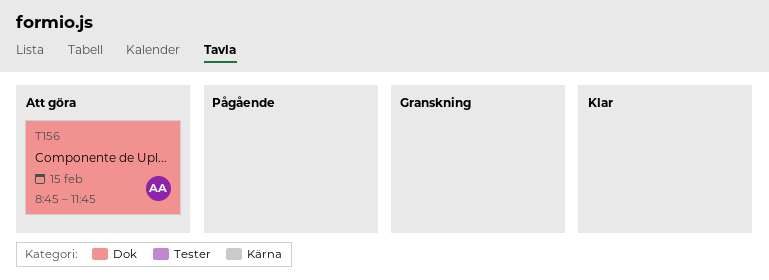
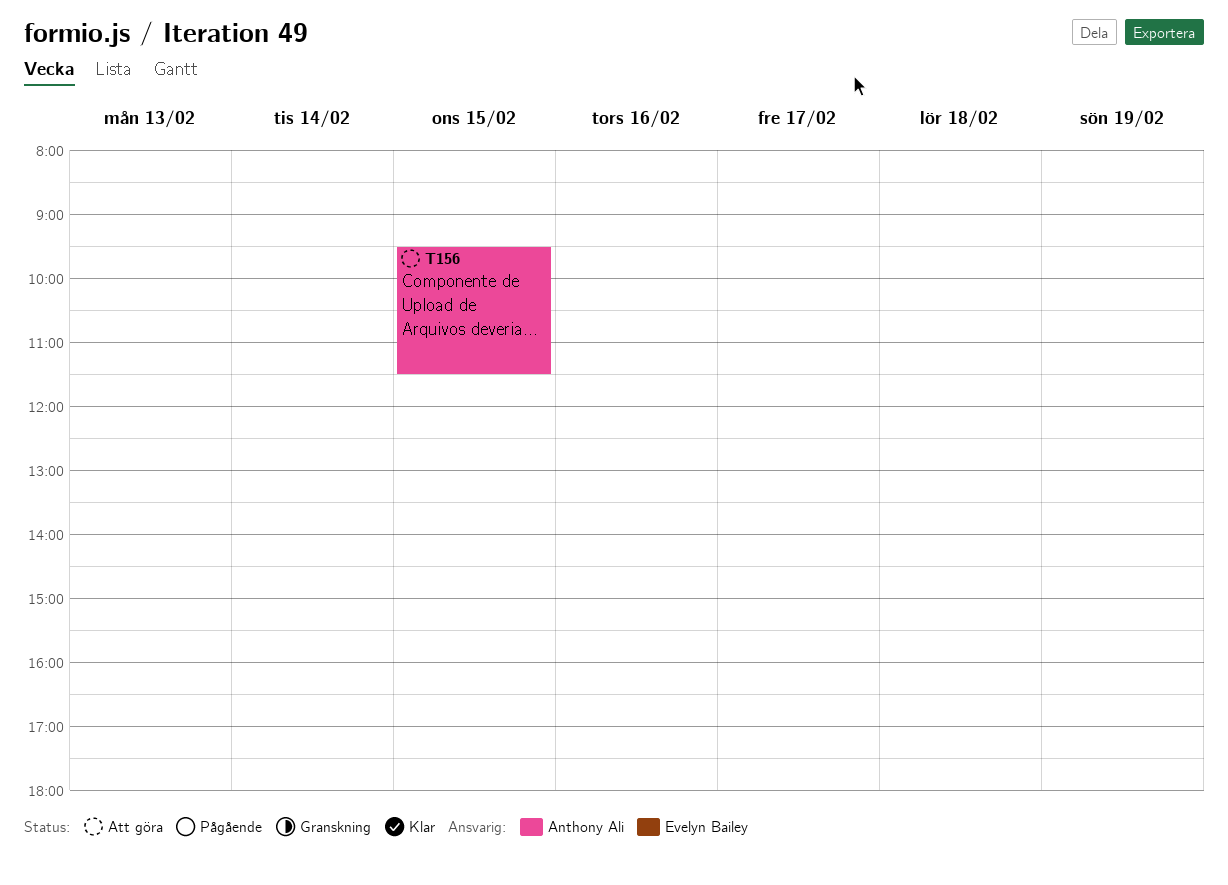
T156, begins: 08:45 -> 09:30
T156, ends: 11:45 -> 11:30

